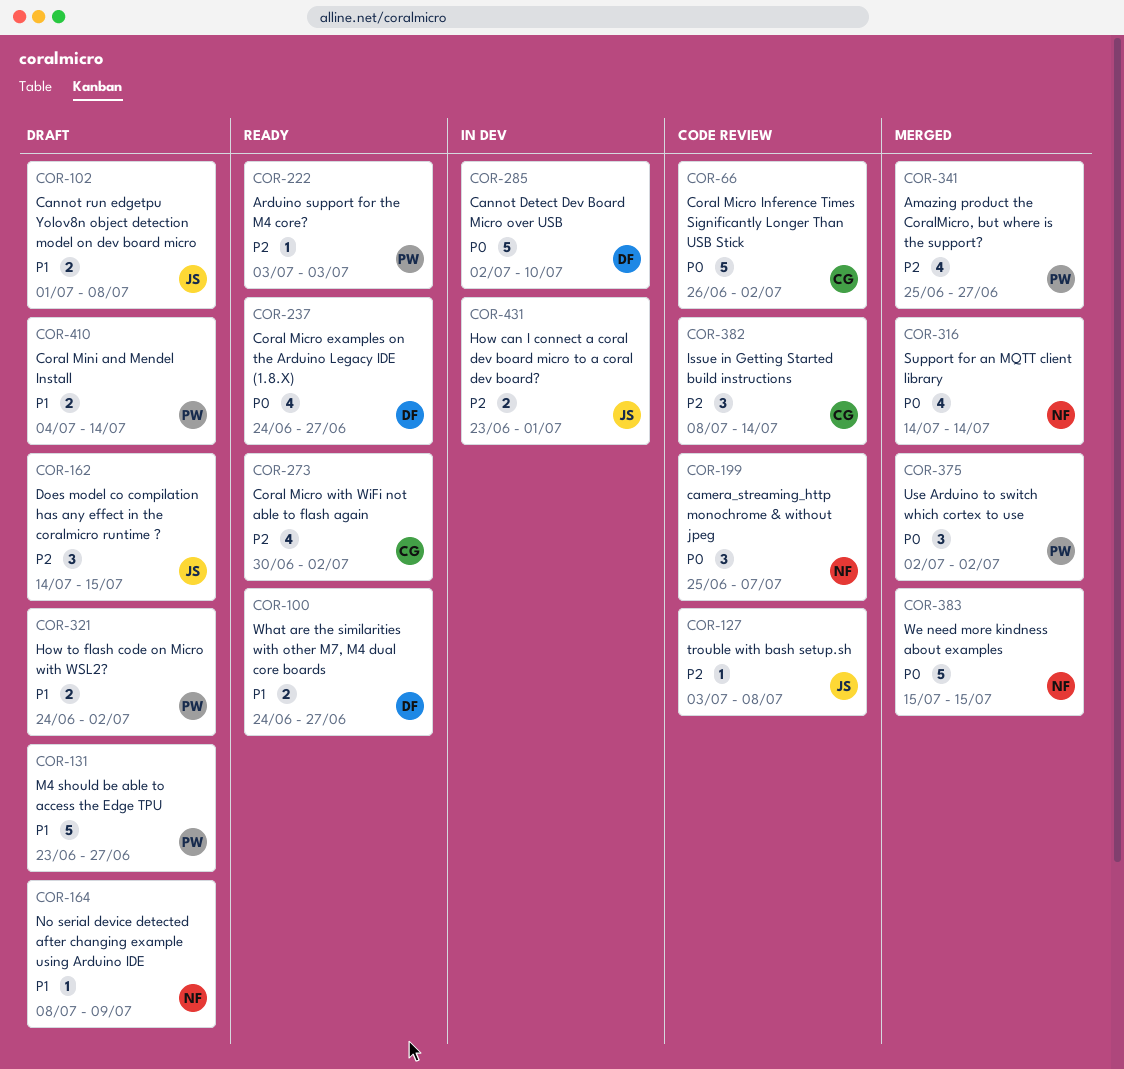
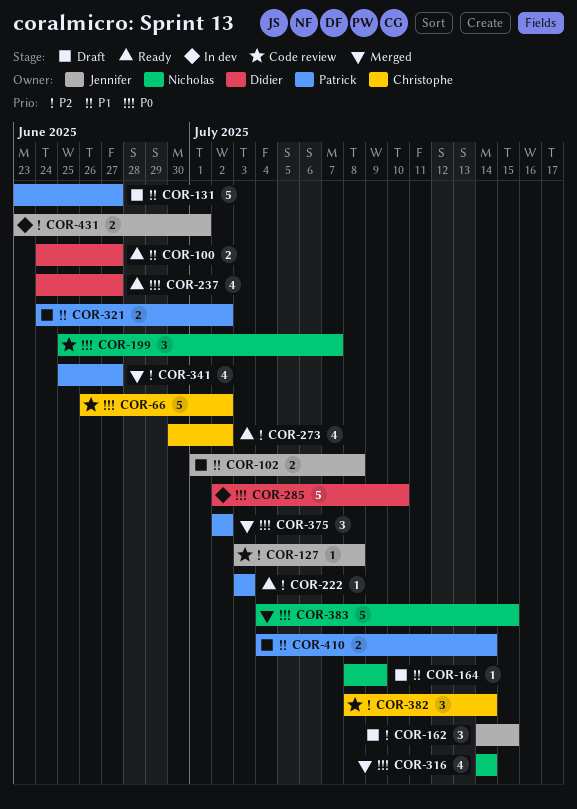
COR-383, start: Jul 15 -> Jul 4

